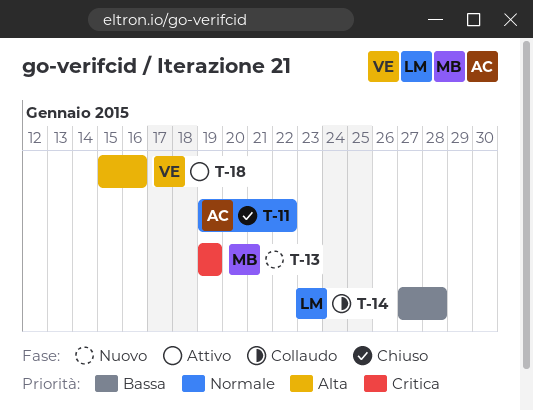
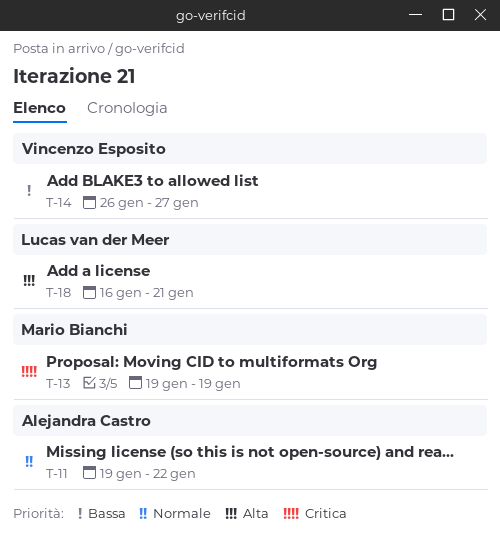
T-14, owner: Lucas van der Meer -> Vincenzo Esposito
T-14, start: Jan 27 -> Jan 26
T-14, due: Jan 28 -> Jan 27
T-18, owner: Vincenzo Esposito -> Lucas van der Meer
T-18, start: Jan 15 -> Jan 16
T-18, due: Jan 16 -> Jan 21

